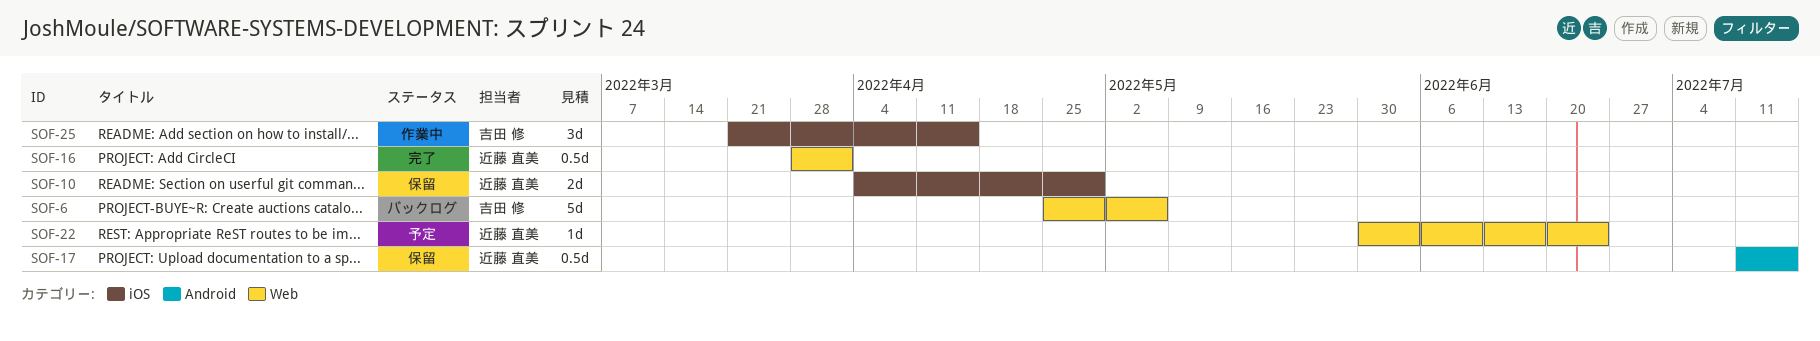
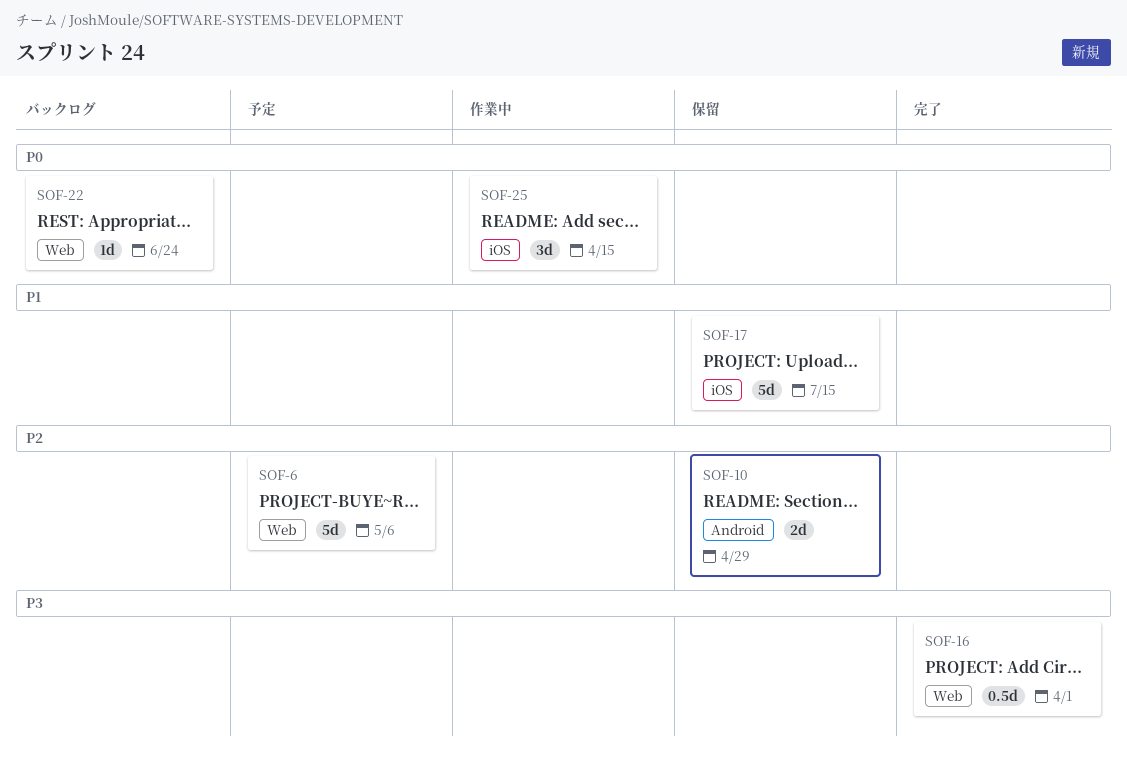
SOF-6, status: バックログ -> 予定
SOF-10, label: iOS -> Android
SOF-17, label: Android -> iOS
SOF-17, estimate: 0.5d -> 5d
SOF-22, status: 予定 -> バックログ

